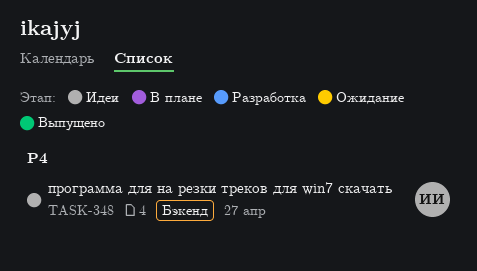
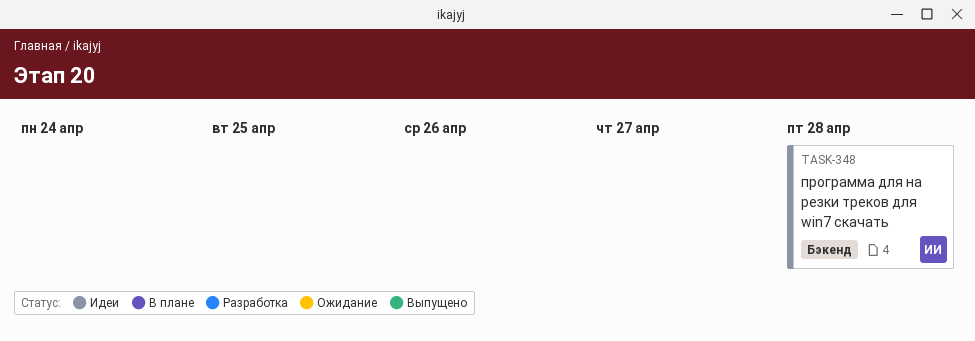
TASK-348, due: Apr 27 -> Apr 28

